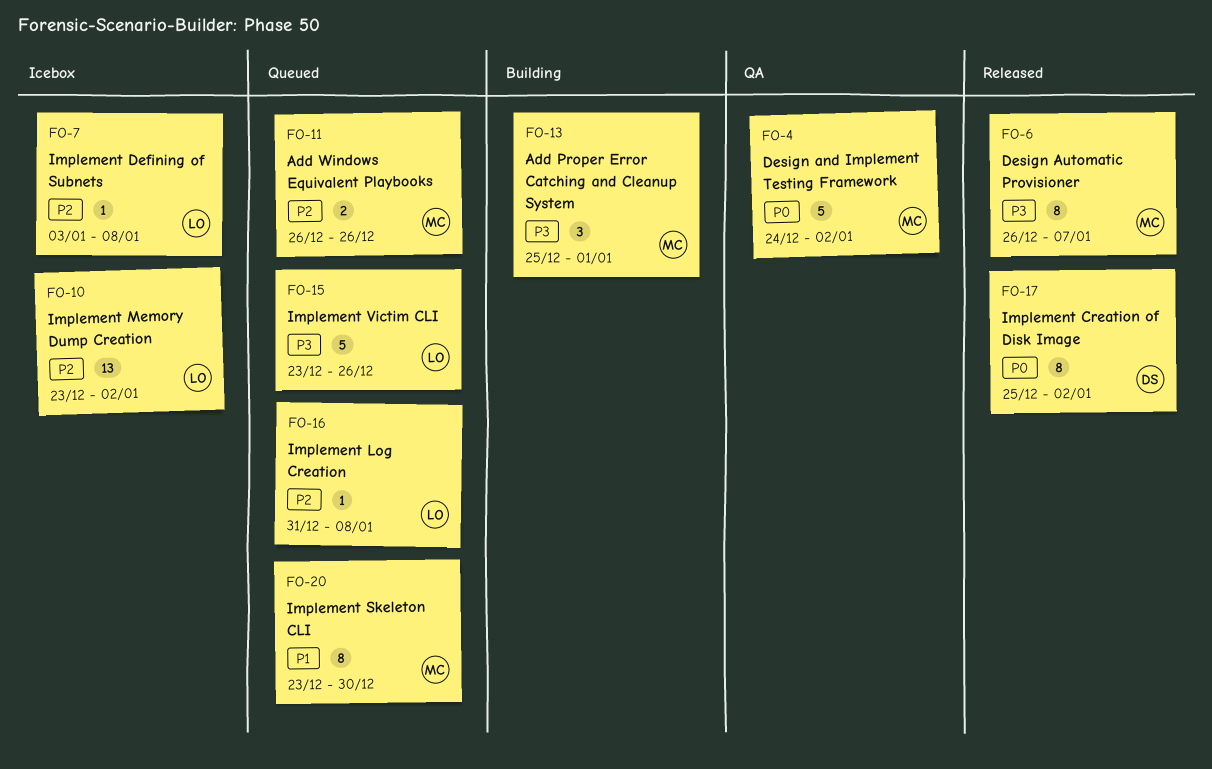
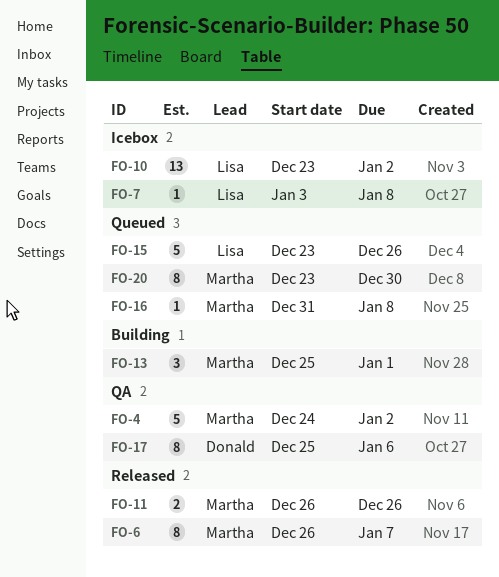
FO-11, status: Queued -> Released
FO-16, owner: Lisa -> Martha
FO-17, status: Released -> QA
FO-17, due: Jan 2 -> Jan 6

